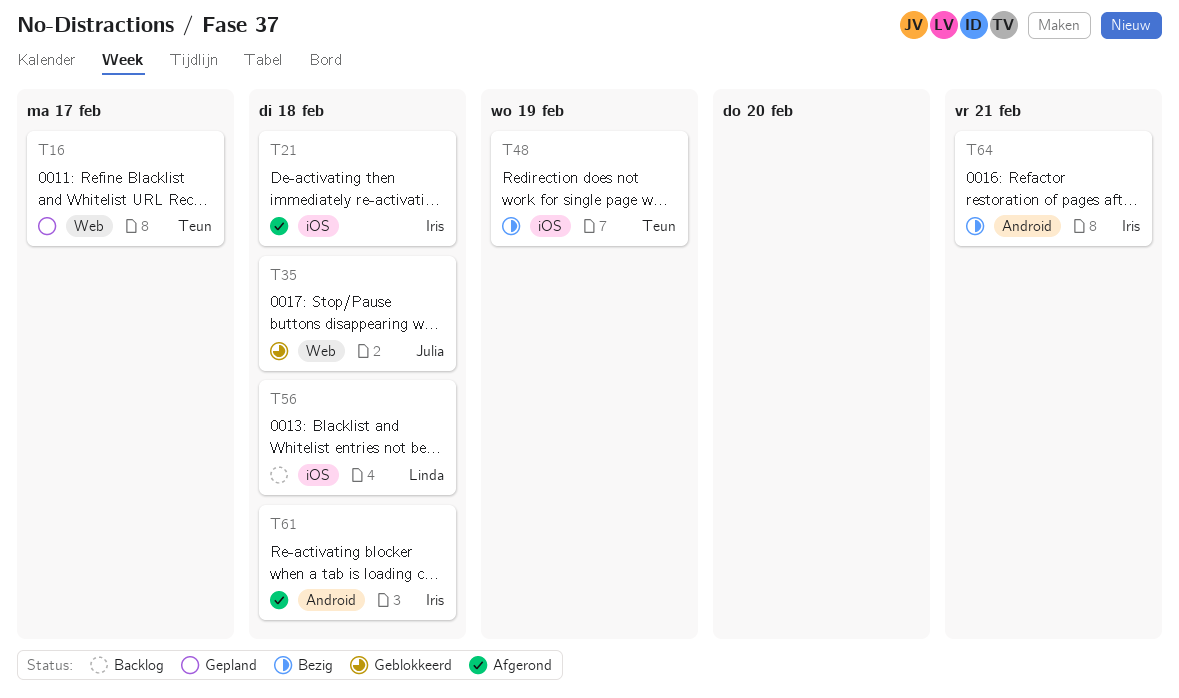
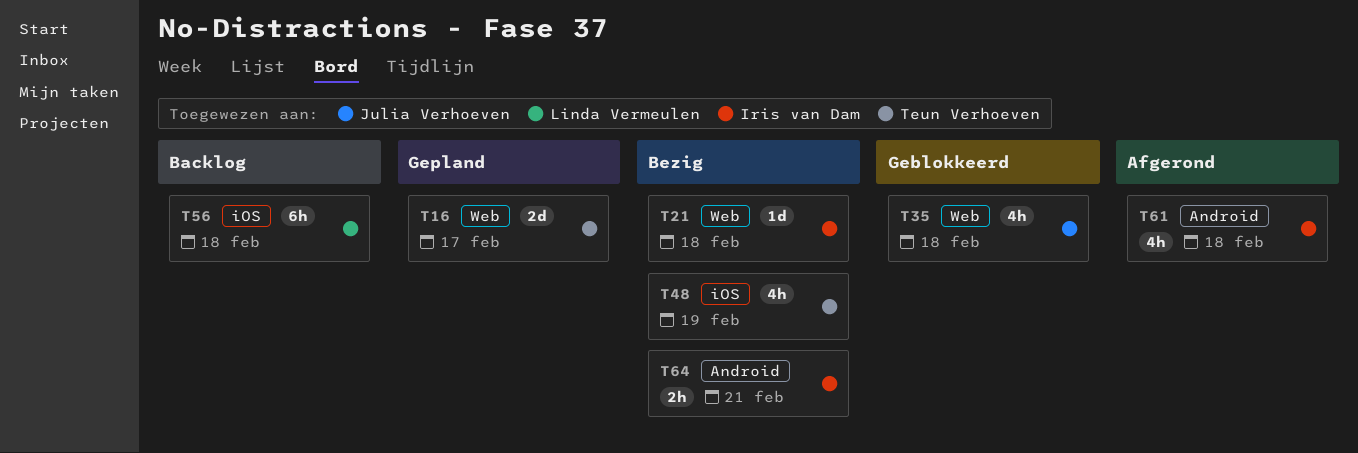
T21, status: Afgerond -> Bezig
T21, label: iOS -> Web

